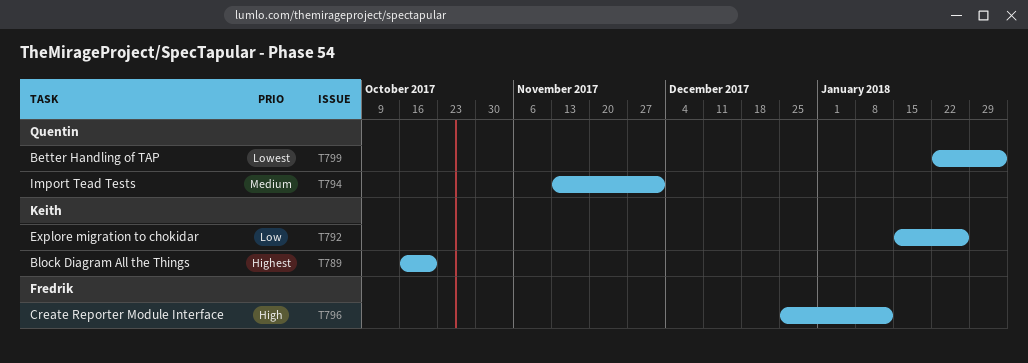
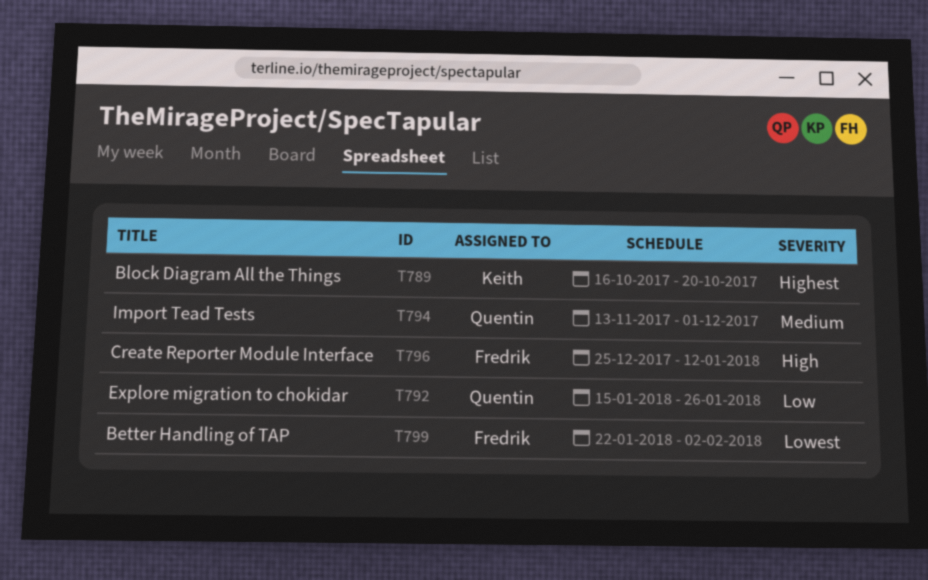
T792, owner: Keith -> Quentin
T799, owner: Quentin -> Fredrik

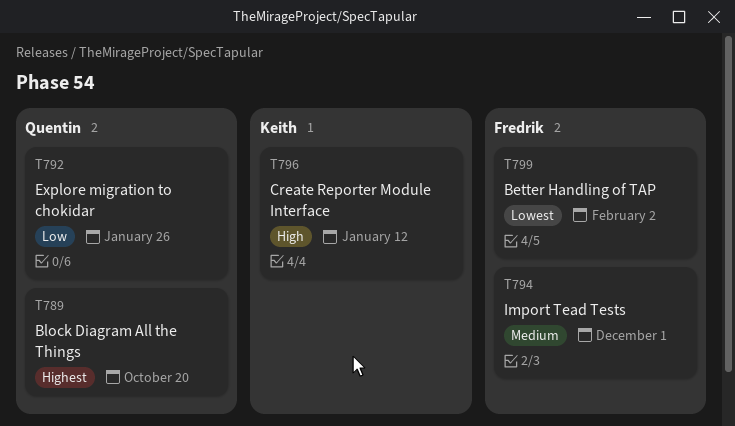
T789, owner: Keith -> Quentin
T794, owner: Quentin -> Fredrik
T796, owner: Fredrik -> Keith

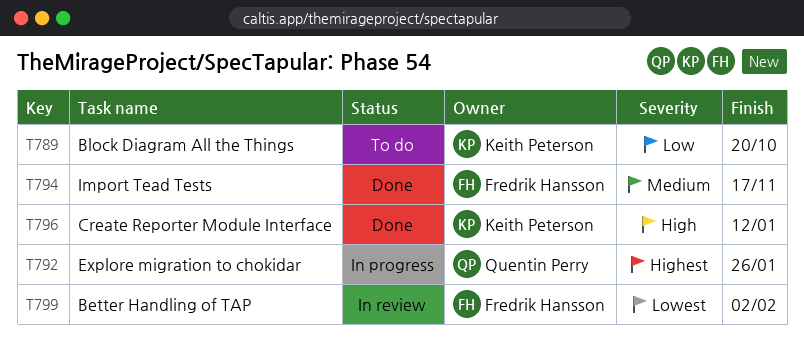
T789, owner: Quentin Perry -> Keith Peterson
T789, priority: Highest -> Low
T792, priority: Low -> Highest
T794, due: Dec 1 -> Nov 17

